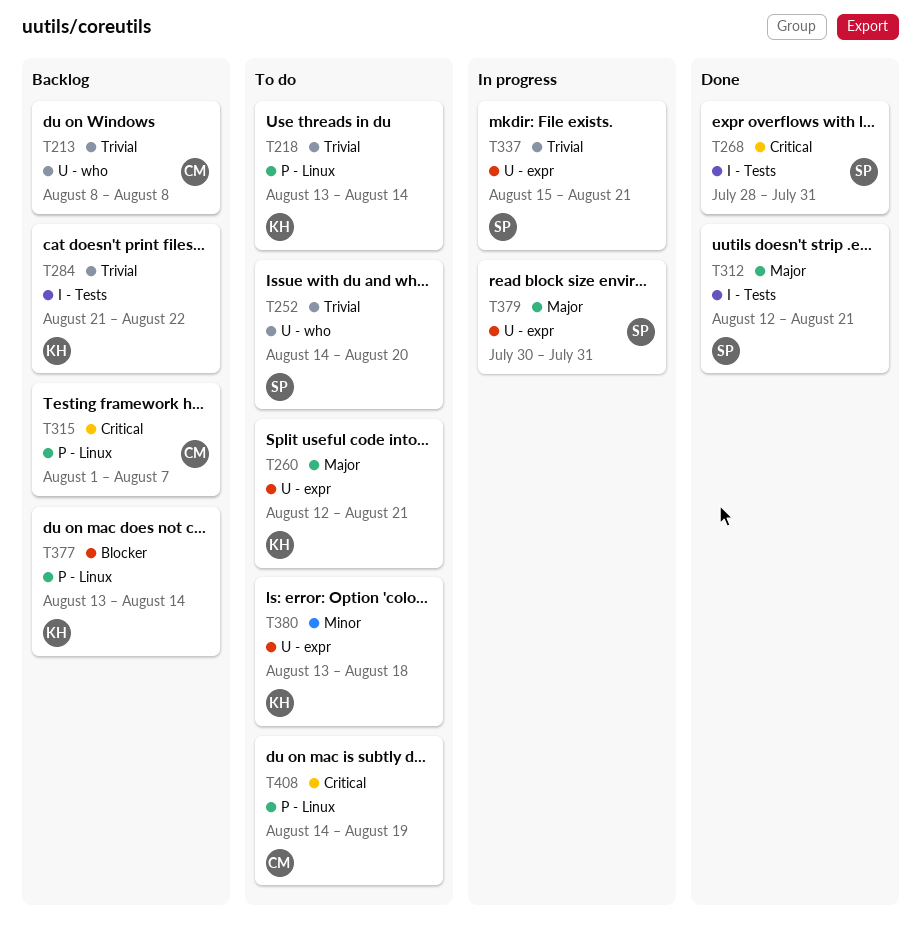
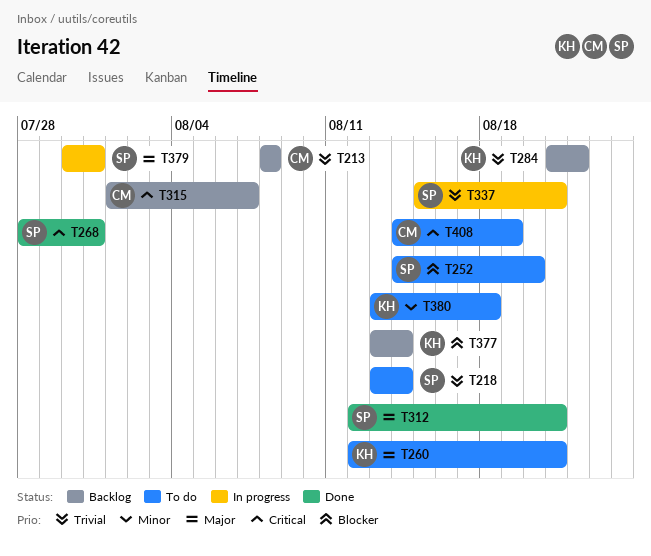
T218, owner: KH -> SP
T252, priority: Trivial -> Blocker

